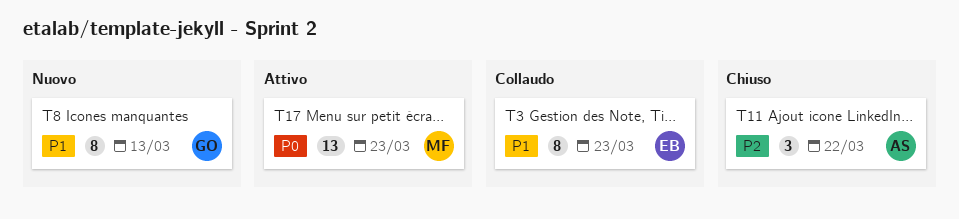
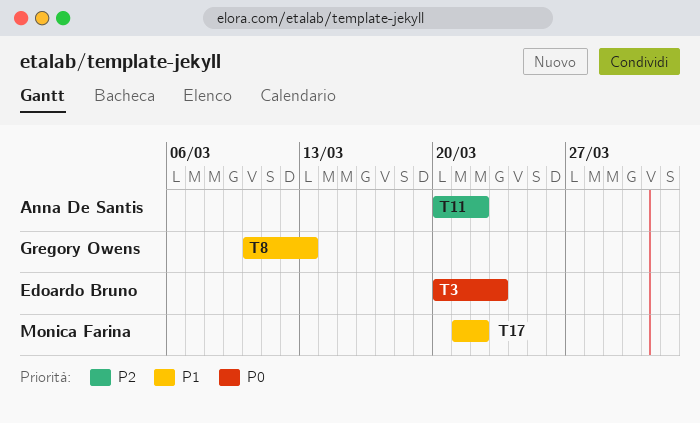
T3, priority: P1 -> P0
T17, priority: P0 -> P1
T17, due: Mar 23 -> Mar 22

